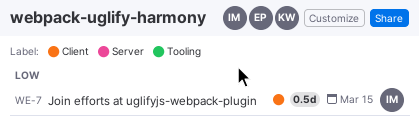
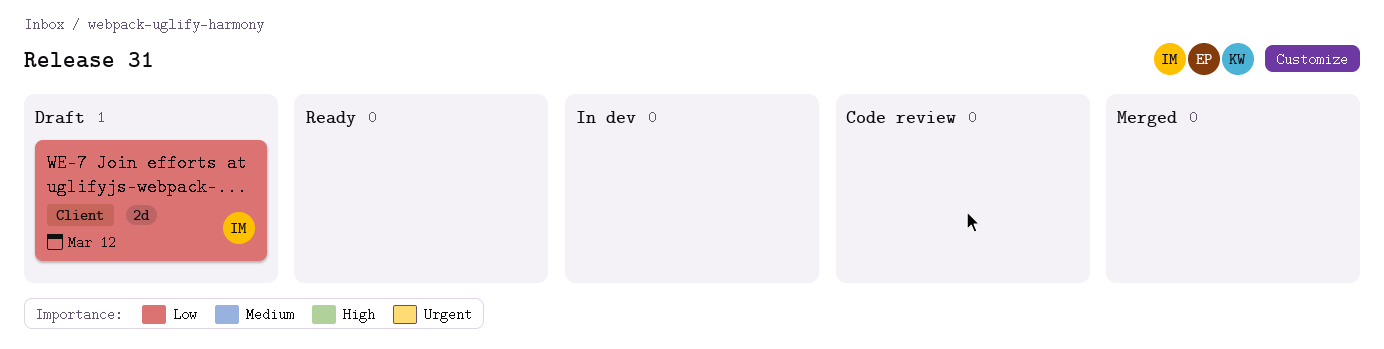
WE-7, estimate: 0.5d -> 2d
WE-7, due: Mar 15 -> Mar 12

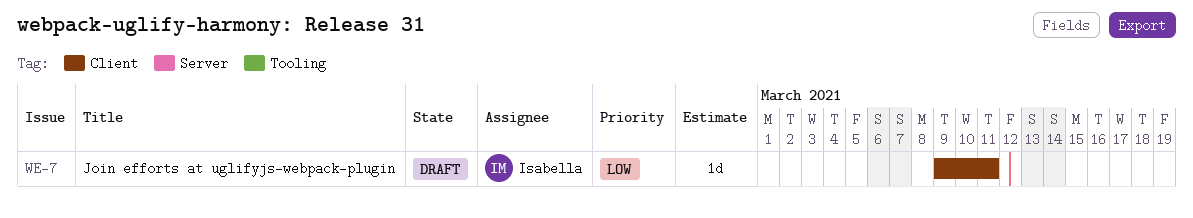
WE-7, estimate: 2d -> 1d
WE-7, due: Mar 12 -> Mar 11

